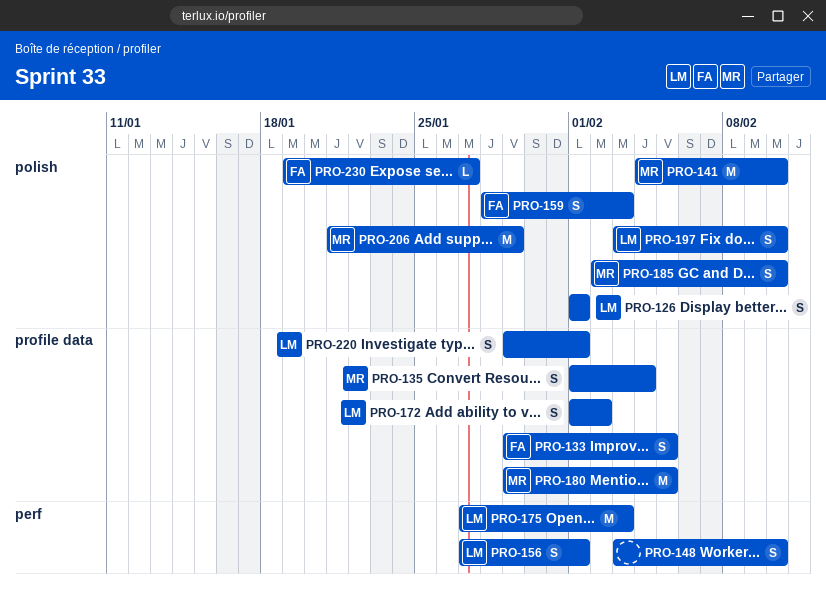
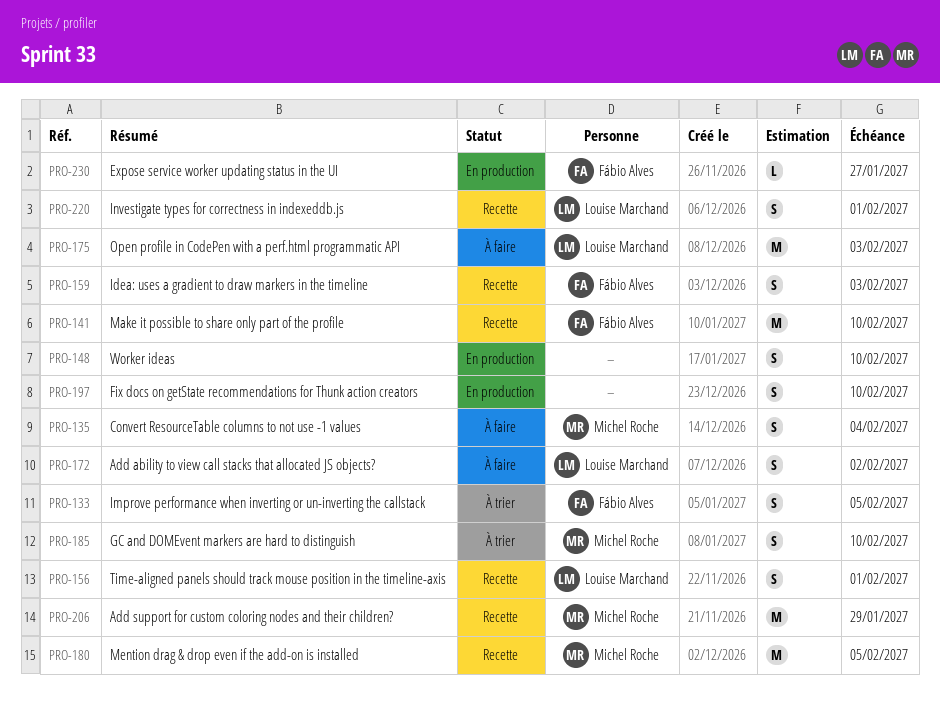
PRO-126: present -> none
PRO-141, owner: Michel Roche -> Fábio Alves
PRO-197, owner: Louise Marchand -> none

